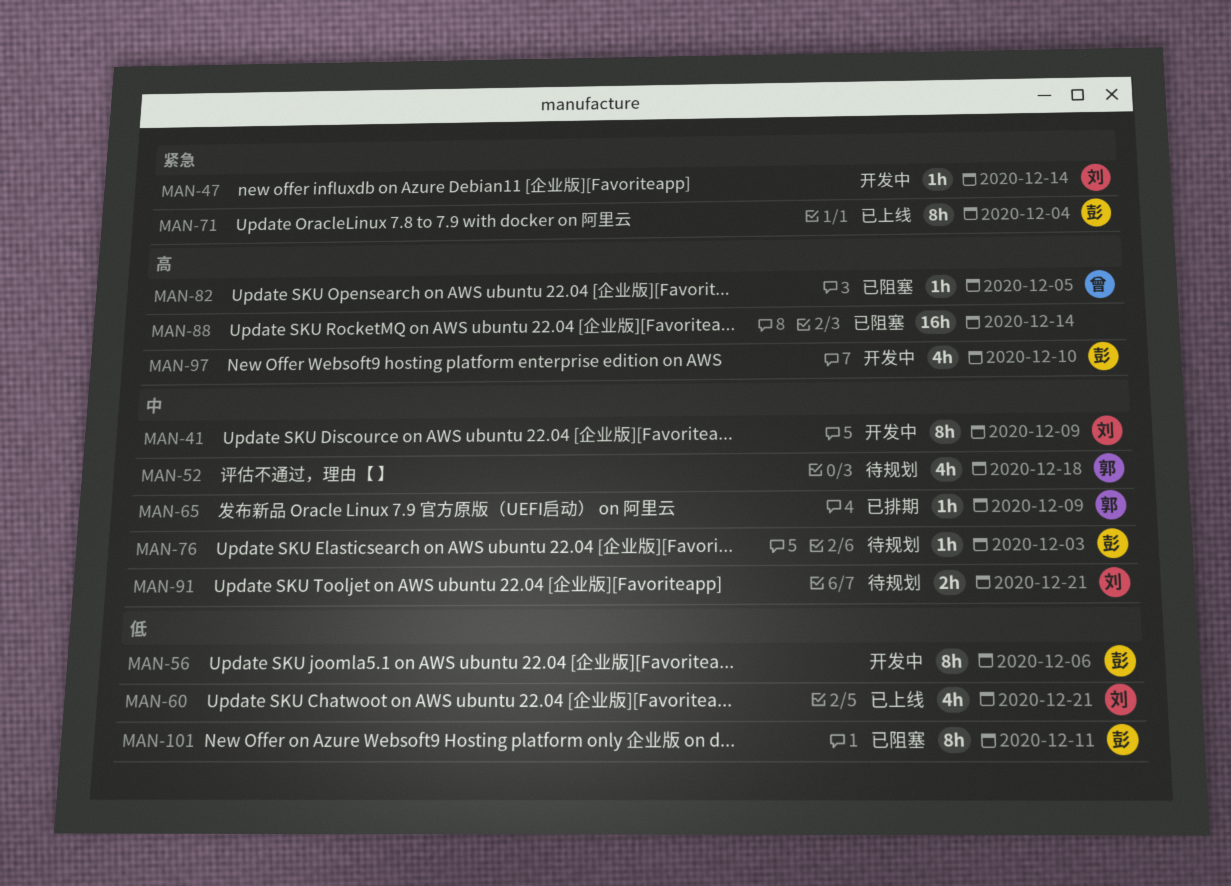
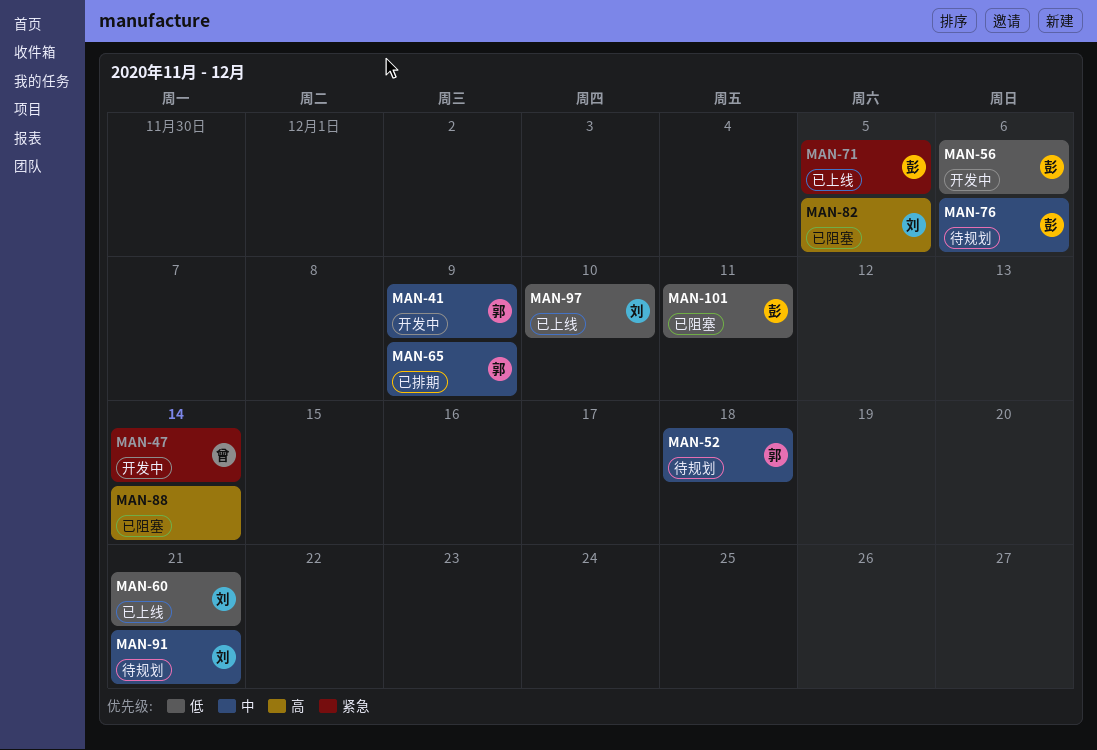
MAN-41, owner: 刘 -> 郭
MAN-47, owner: 刘 -> 曾
MAN-71, due: Dec 4 -> Dec 5
MAN-76, due: Dec 3 -> Dec 6
MAN-82, owner: 曾 -> 刘
MAN-97, status: 开发中 -> 已上线
MAN-97, owner: 彭 -> 刘
MAN-97, priority: 高 -> 低

